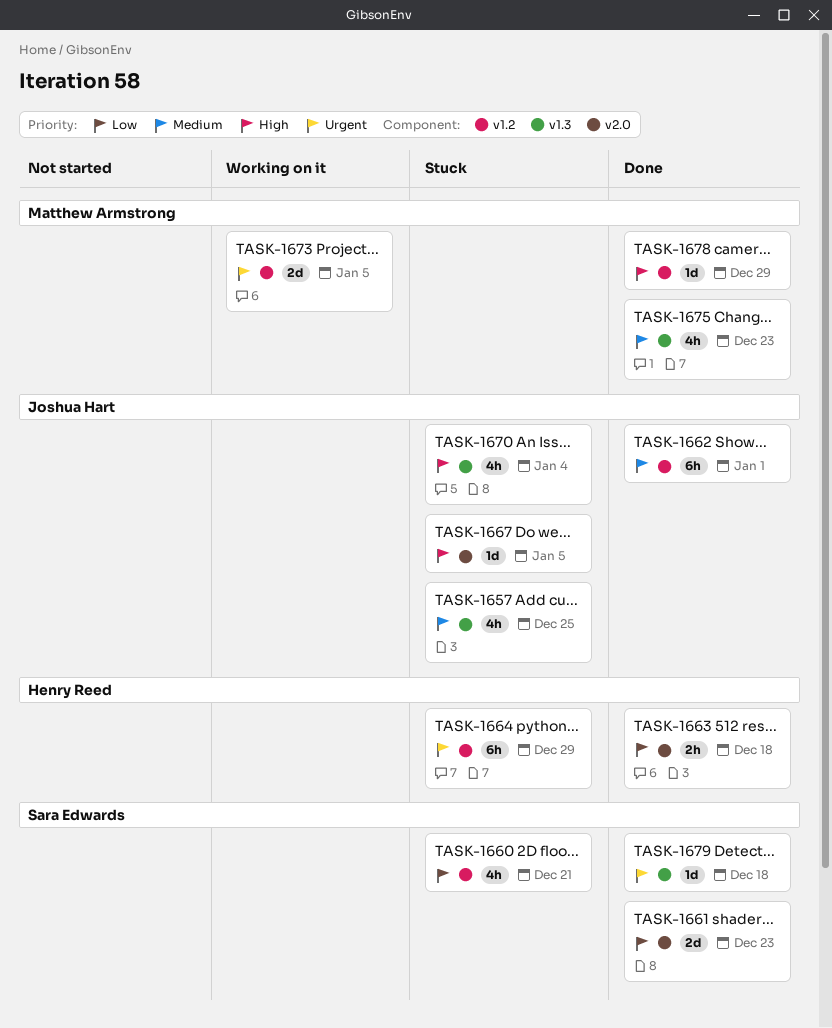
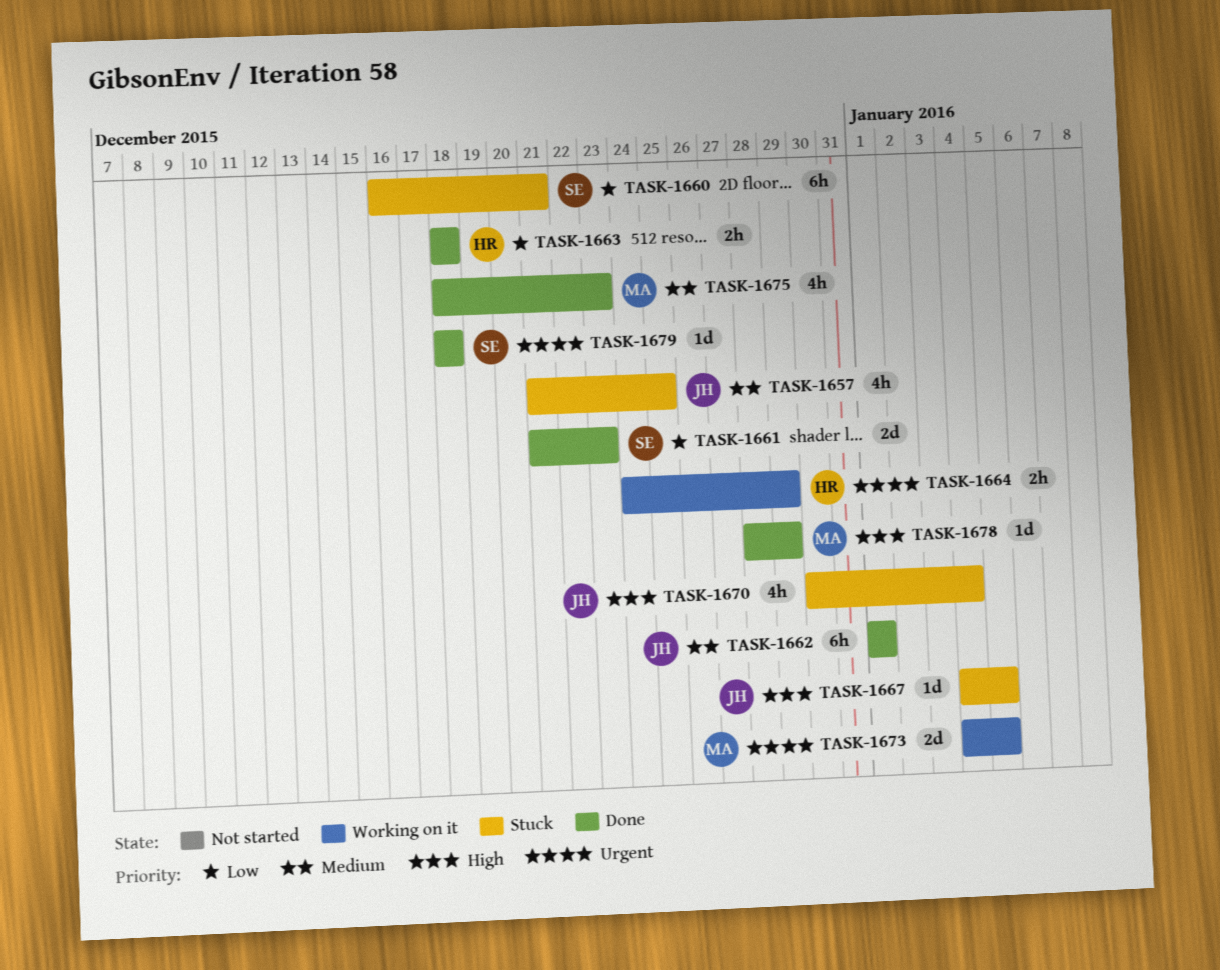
TASK-1660, estimate: 4h -> 6h
TASK-1664, status: Stuck -> Working on it
TASK-1664, estimate: 6h -> 2h

